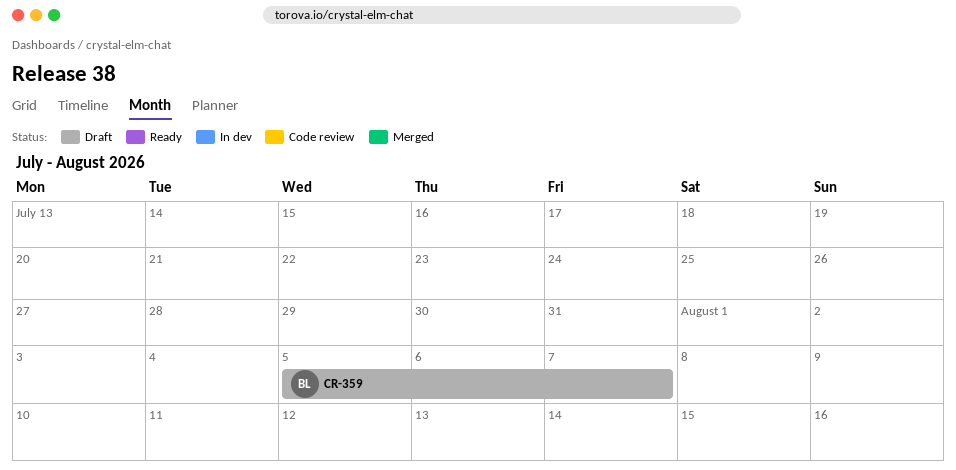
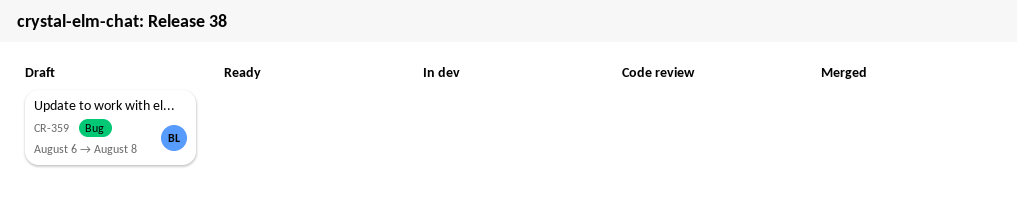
CR-359, start: Aug 5 -> Aug 6
CR-359, due: Aug 7 -> Aug 8

